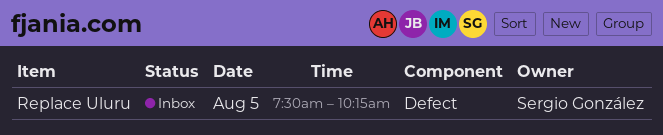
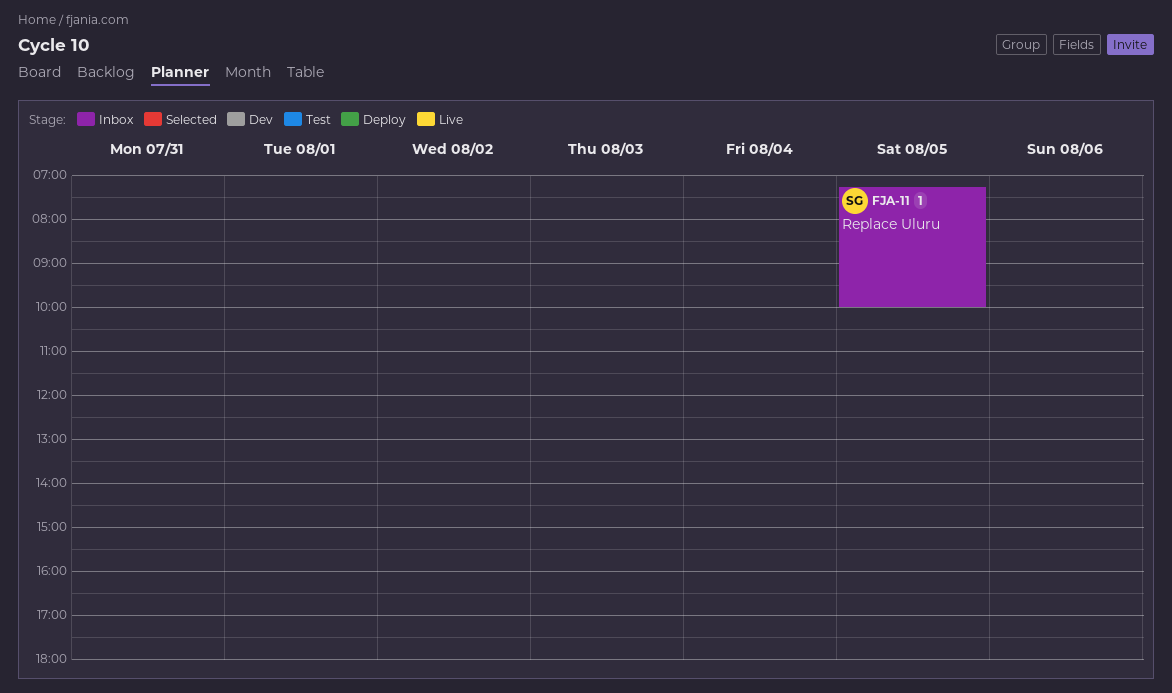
Replace Uluru, begins: 07:30 -> 07:15
Replace Uluru, ends: 10:15 -> 10:00

